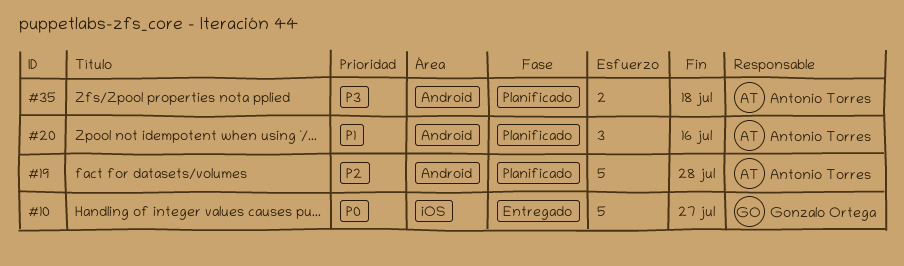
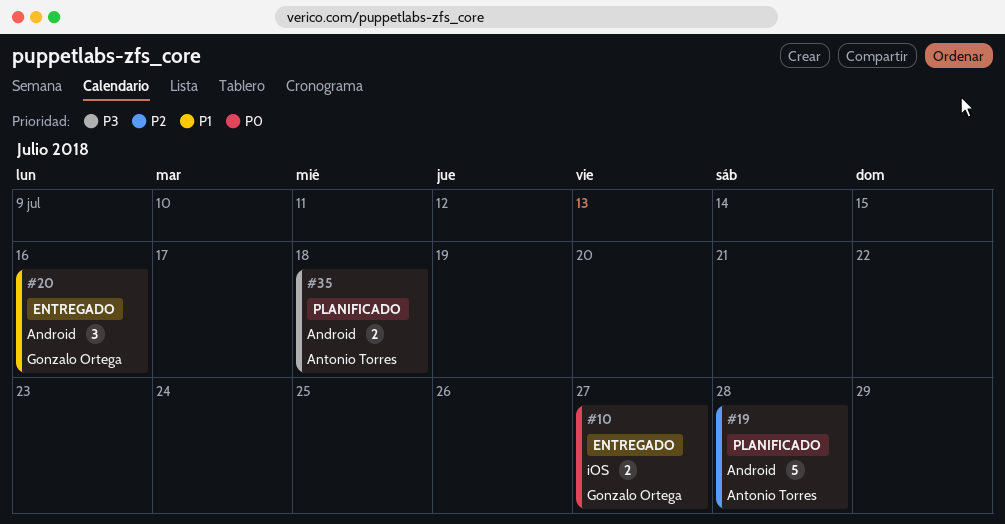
#10, estimate: 5 -> 2
#20, status: Planificado -> Entregado
#20, owner: Antonio Torres -> Gonzalo Ortega

